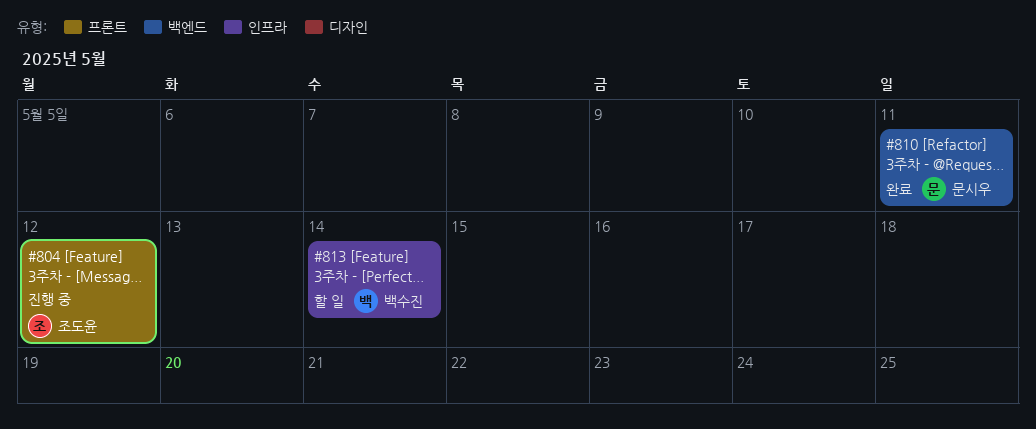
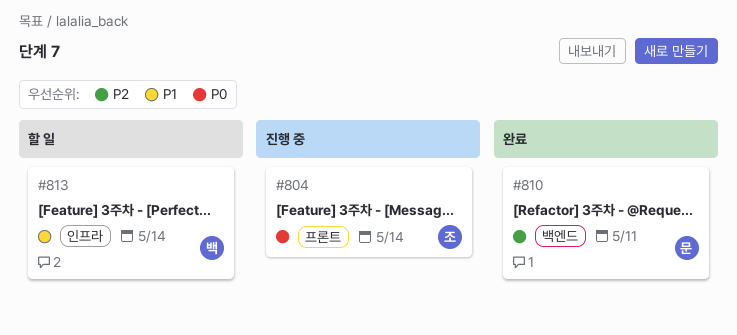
#804, due: May 12 -> May 14

